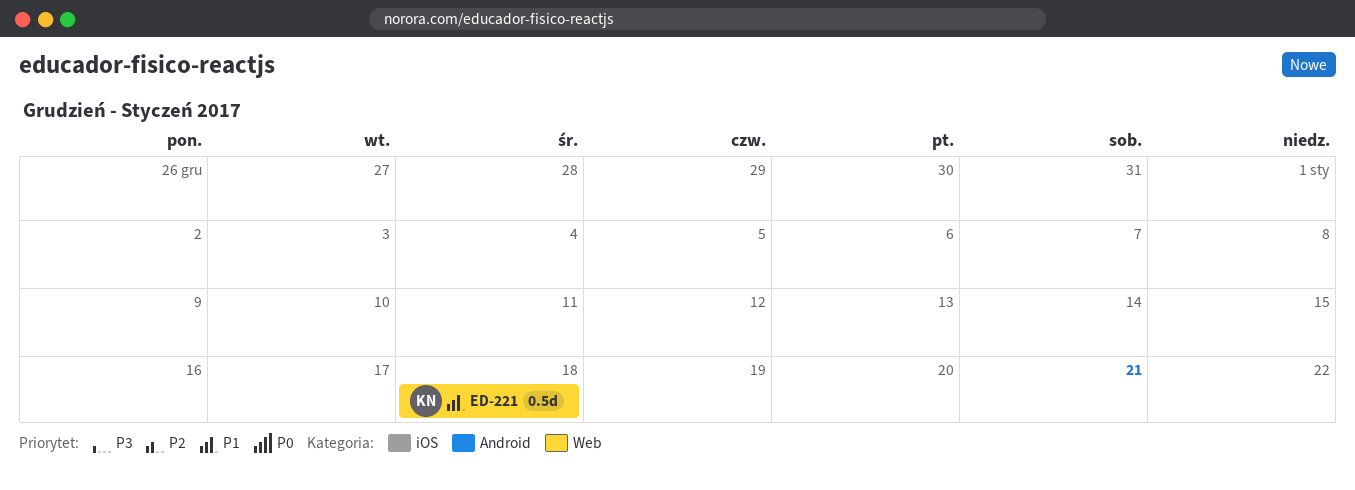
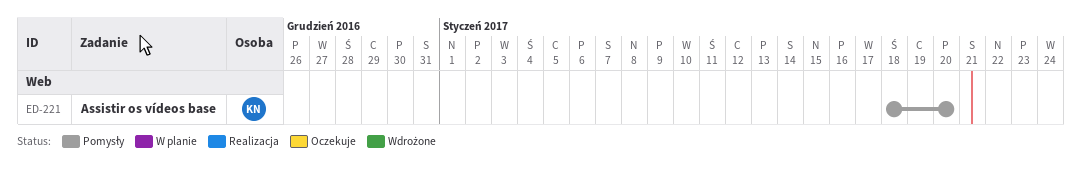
ED-221, due: Jan 18 -> Jan 20

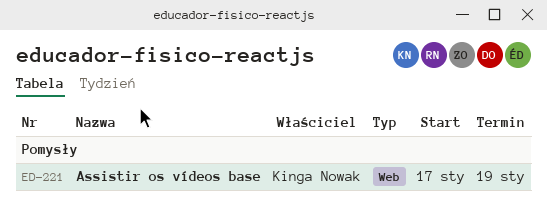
ED-221, start: Jan 18 -> Jan 17
ED-221, due: Jan 20 -> Jan 19

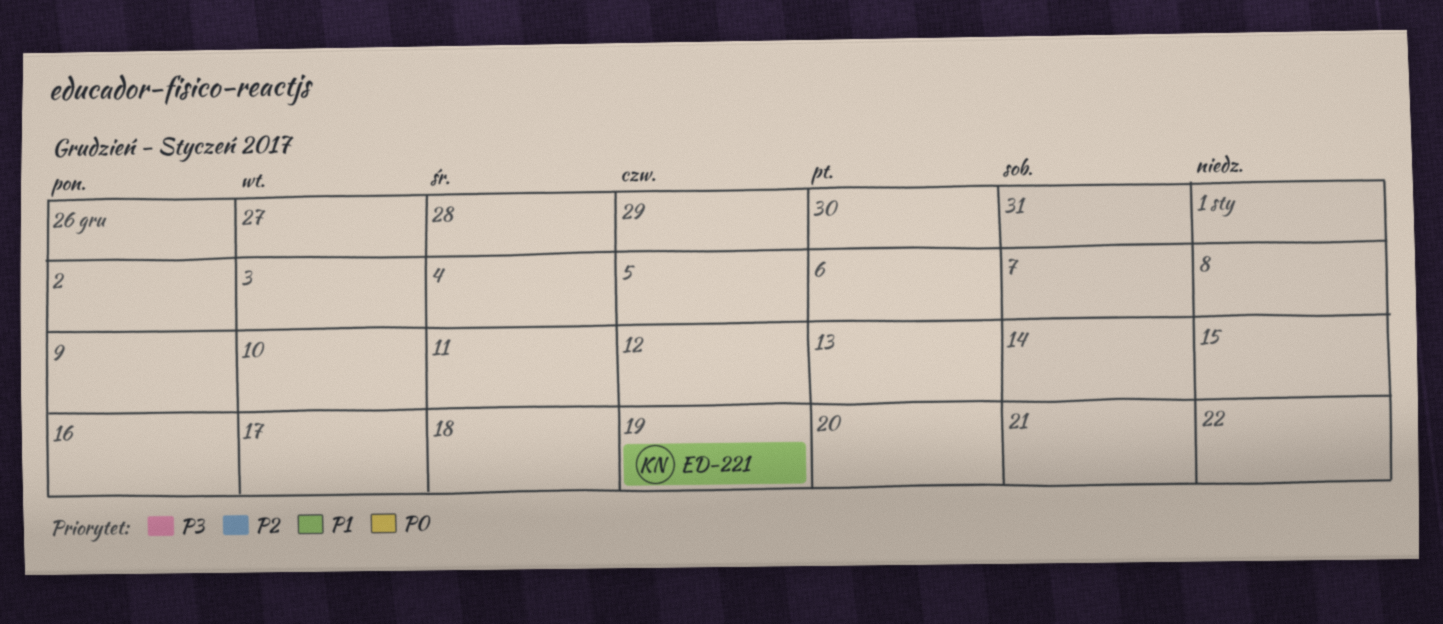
ED-221, start: Jan 17 -> Jan 19

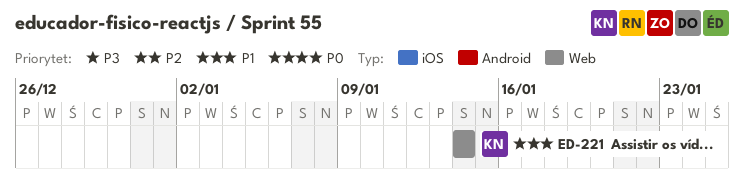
ED-221, start: Jan 19 -> Jan 14
ED-221, due: Jan 19 -> Jan 14

